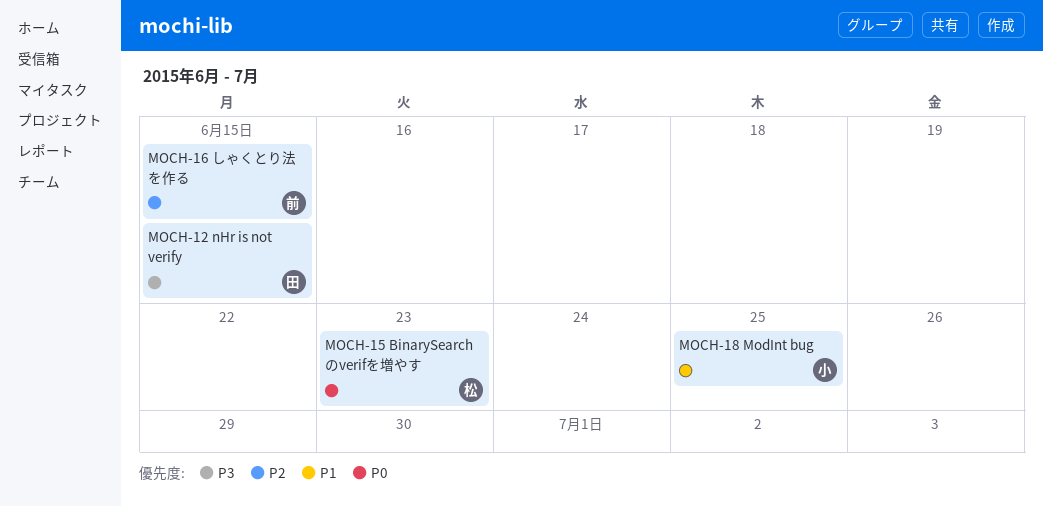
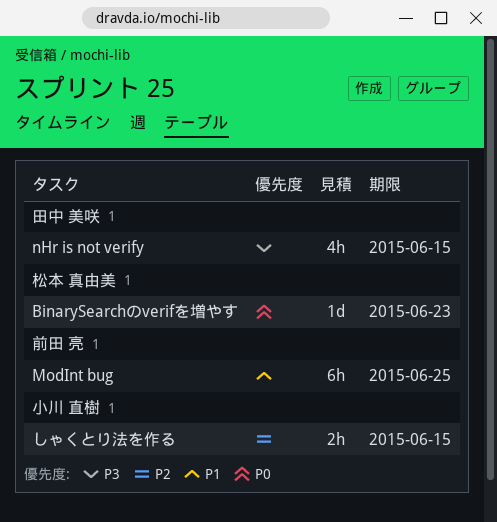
ModInt bug, owner: 小川 直樹 -> 前田 亮
しゃくとり法を作る, owner: 前田 亮 -> 小川 直樹

